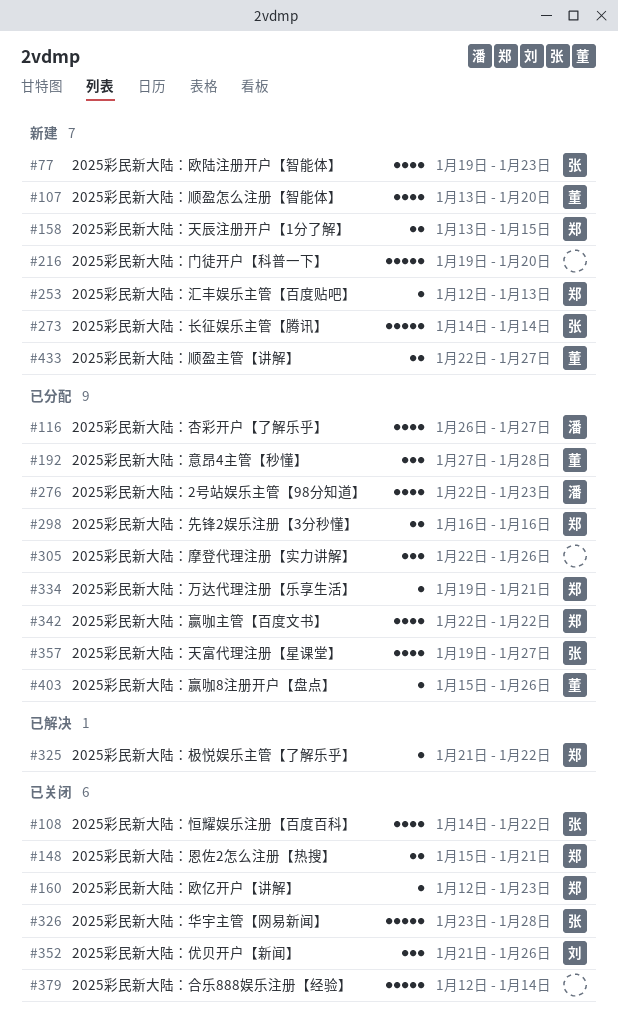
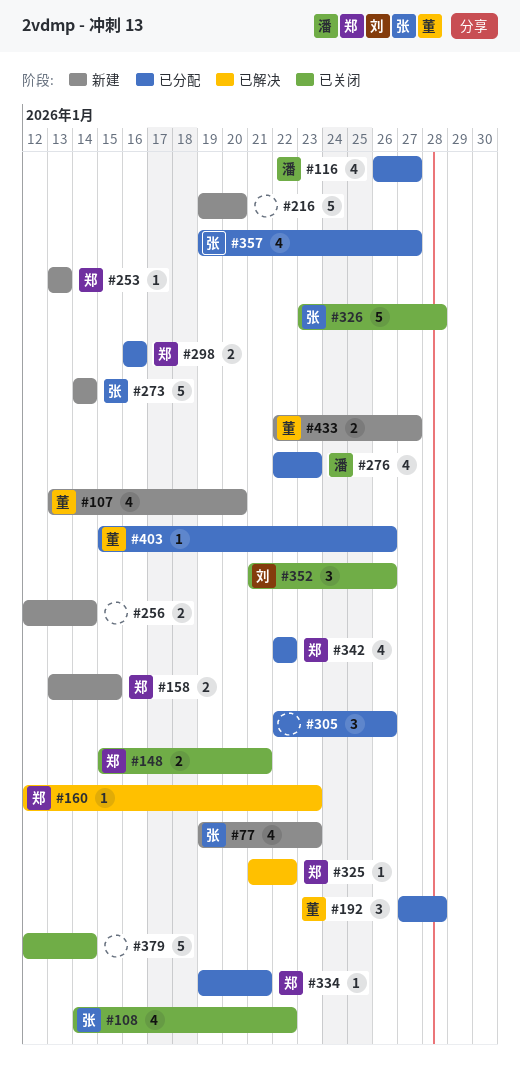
#160, status: 已关闭 -> 已解决
#253, start: Jan 12 -> Jan 13
#256: none -> present

